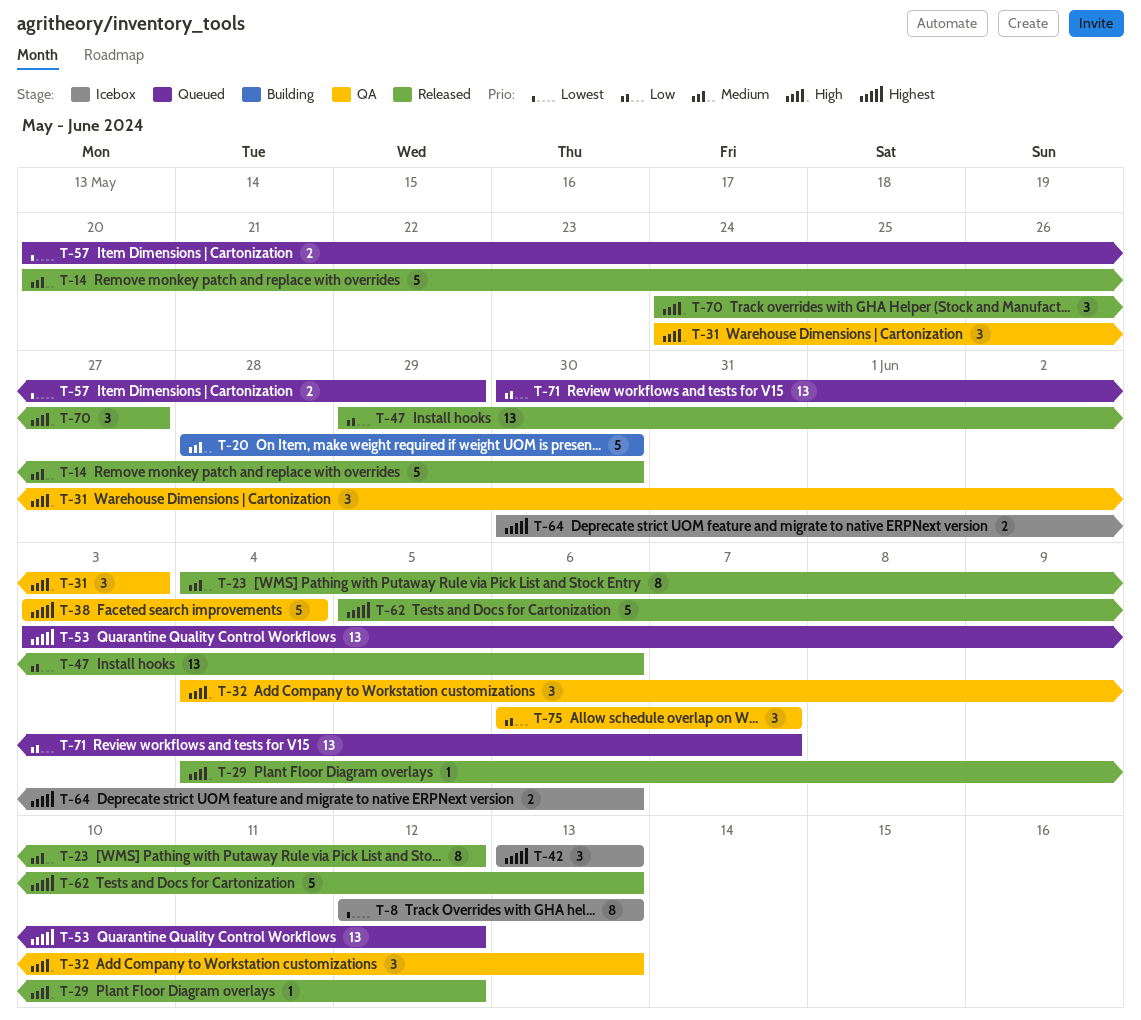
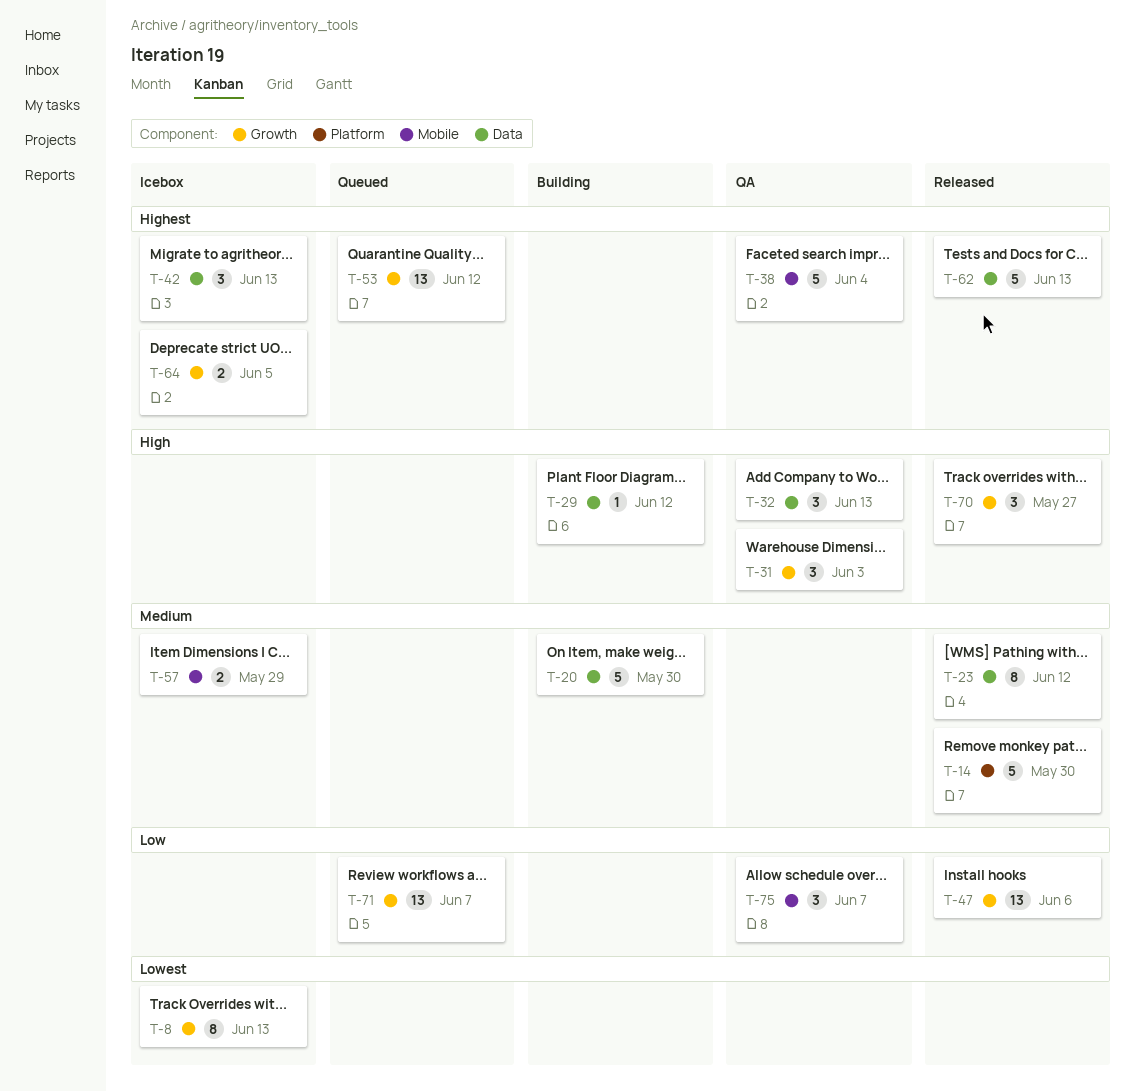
T-29, status: Released -> Building
T-57, status: Queued -> Icebox
T-57, priority: Lowest -> Medium
T-64, due: Jun 6 -> Jun 5

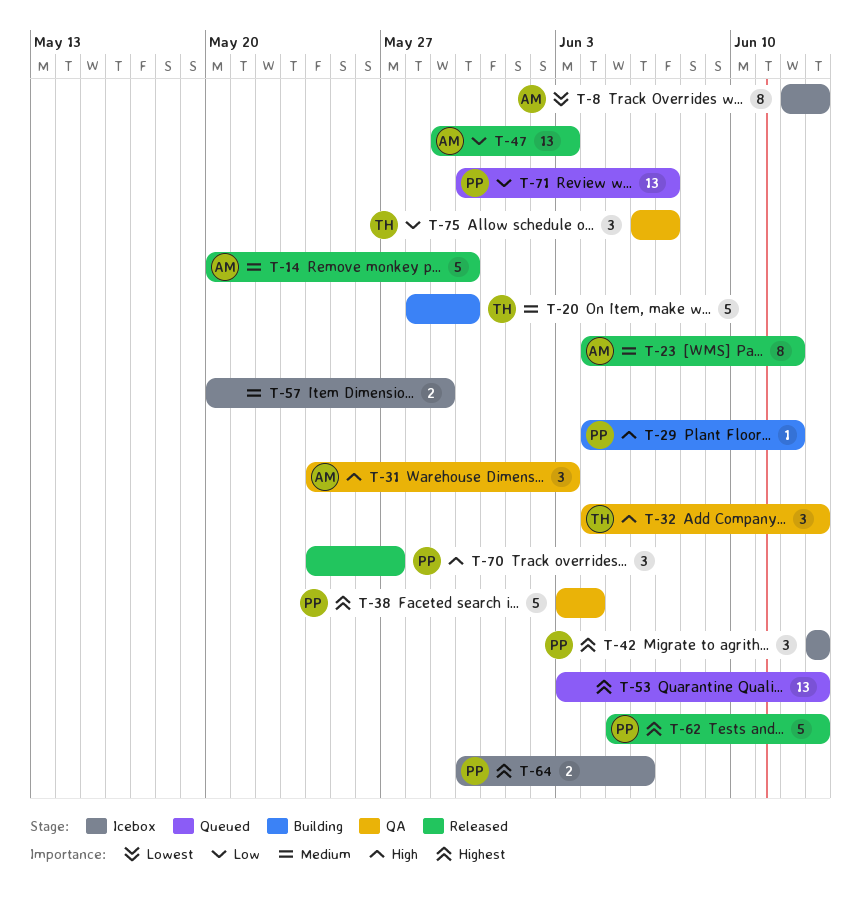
T-47, due: Jun 6 -> Jun 3
T-53, due: Jun 12 -> Jun 13
T-64, due: Jun 5 -> Jun 6

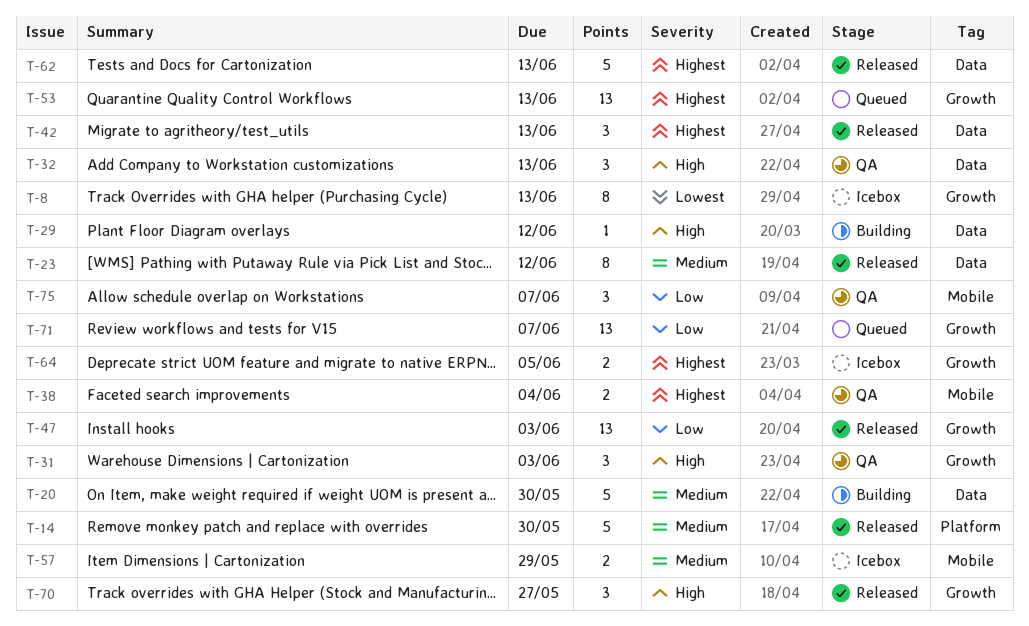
T-38, estimate: 5 -> 2
T-42, status: Icebox -> Released
T-64, due: Jun 6 -> Jun 5

